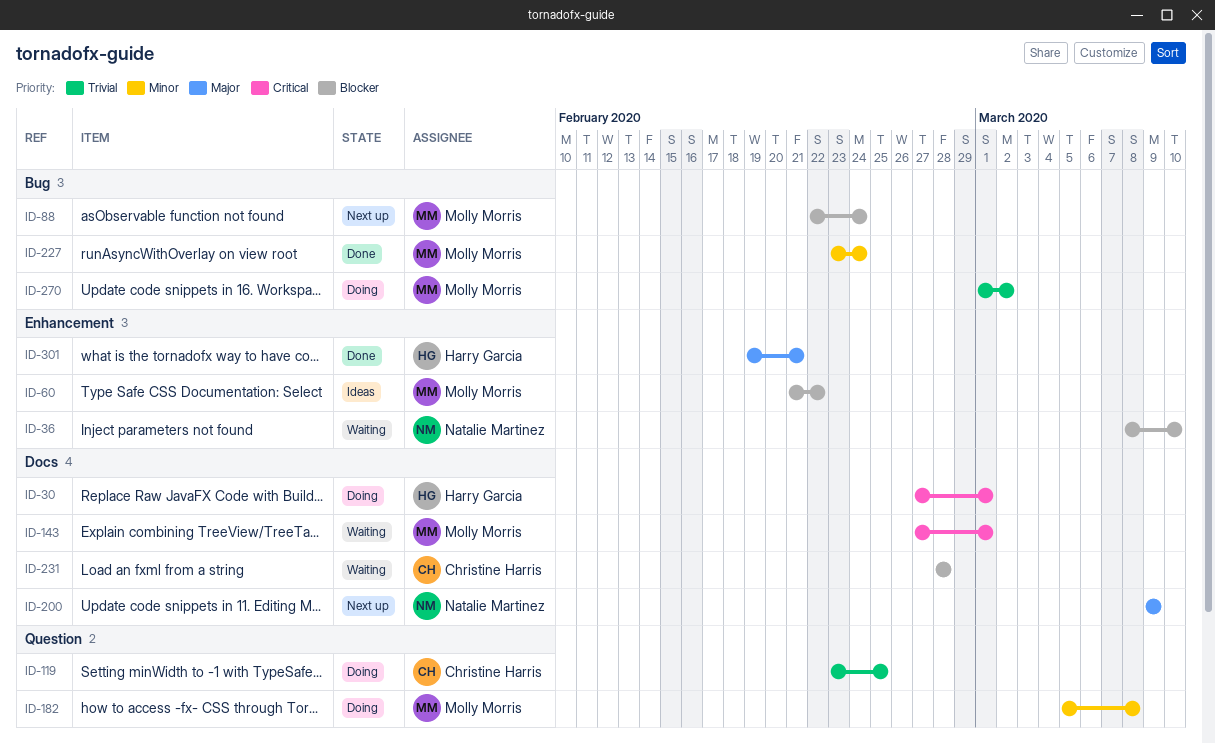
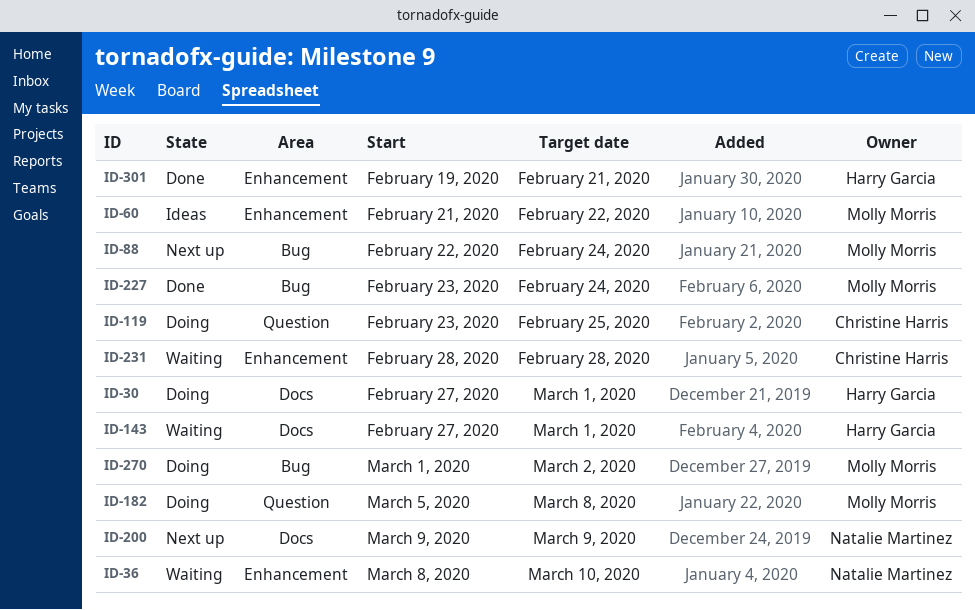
ID-143, owner: Molly Morris -> Harry Garcia
ID-231, label: Docs -> Enhancement

